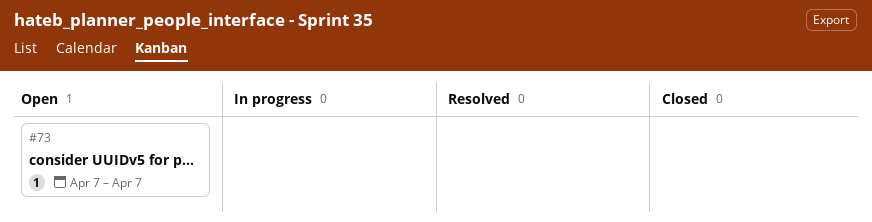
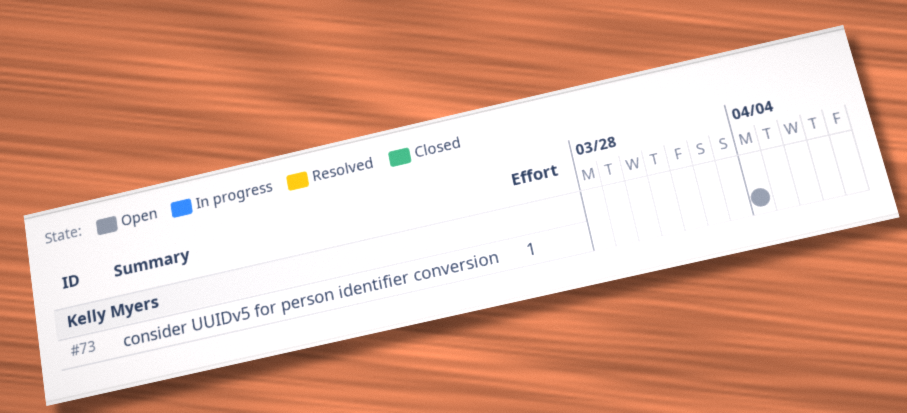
#73, start: Apr 7 -> Apr 4
#73, due: Apr 7 -> Apr 4

